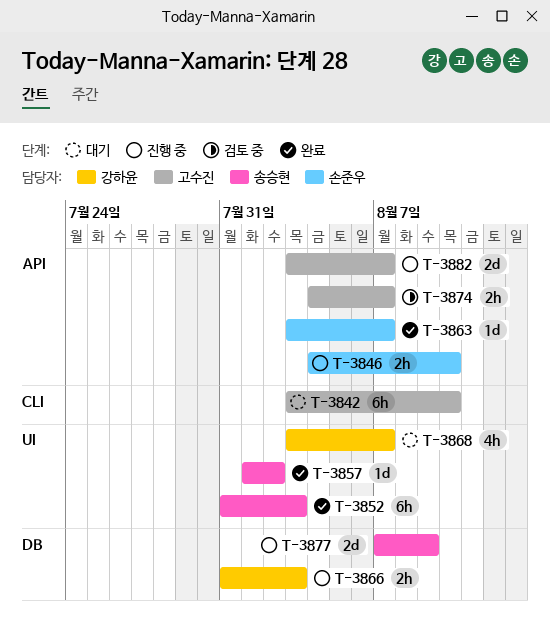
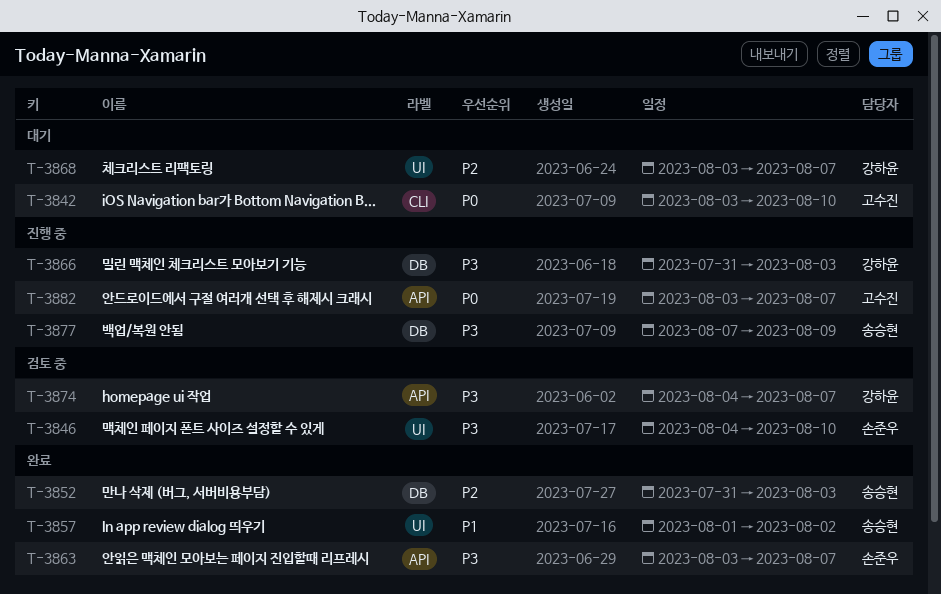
T-3846, status: 진행 중 -> 검토 중
T-3846, label: API -> UI
T-3852, label: UI -> DB
T-3874, owner: 고수진 -> 강하윤

